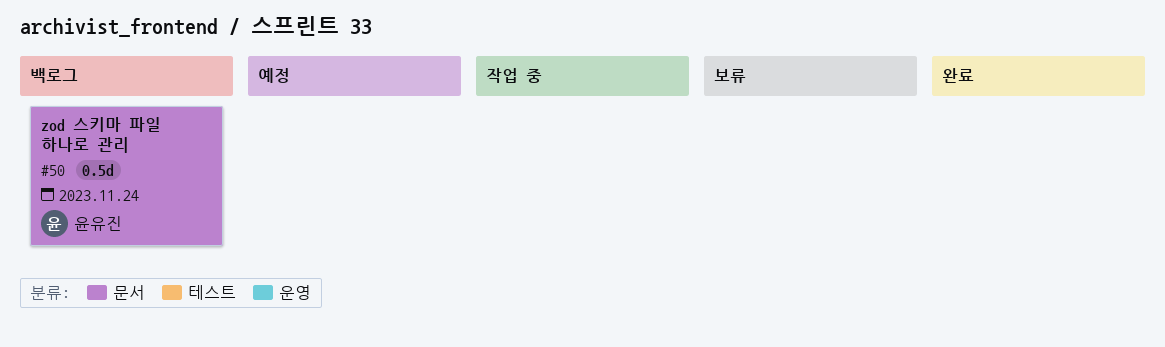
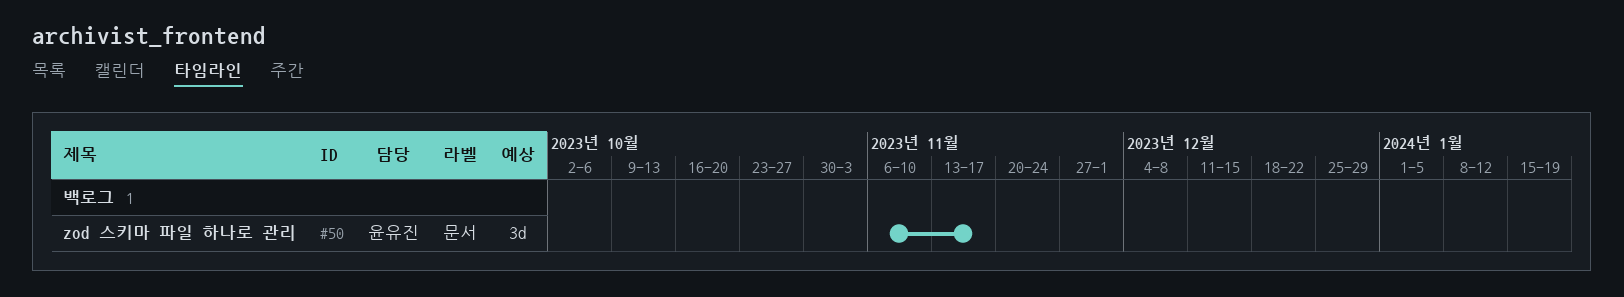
#50, estimate: 0.5d -> 3d
#50, due: Nov 24 -> Nov 17

